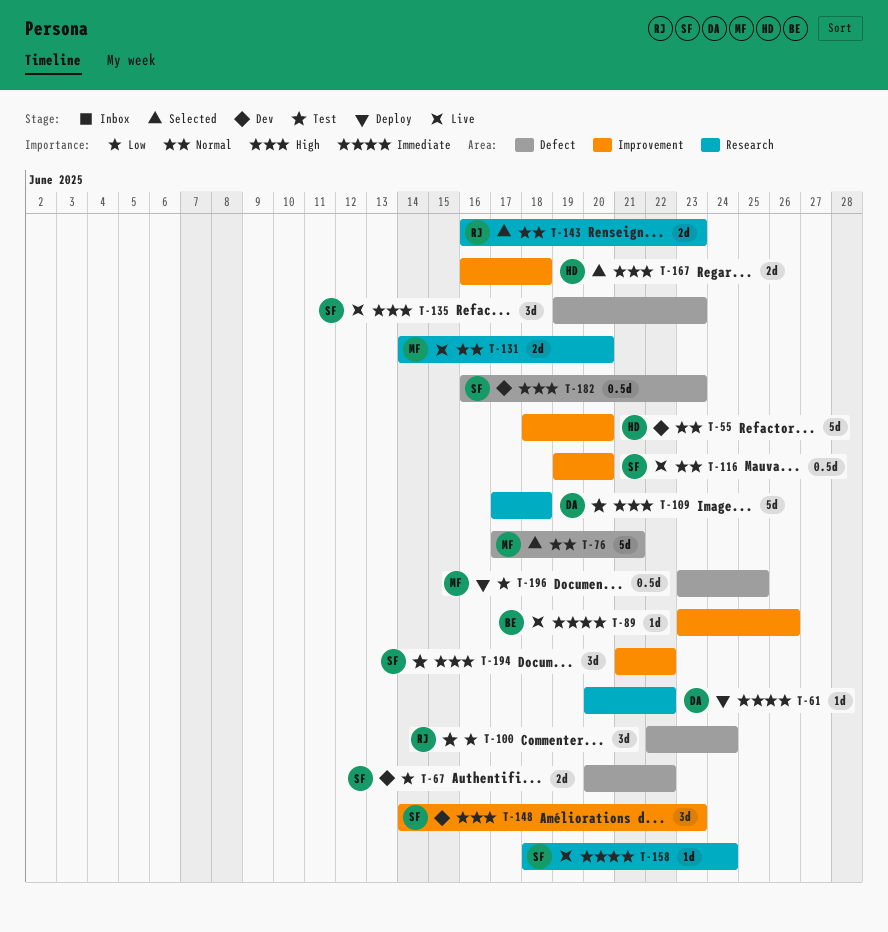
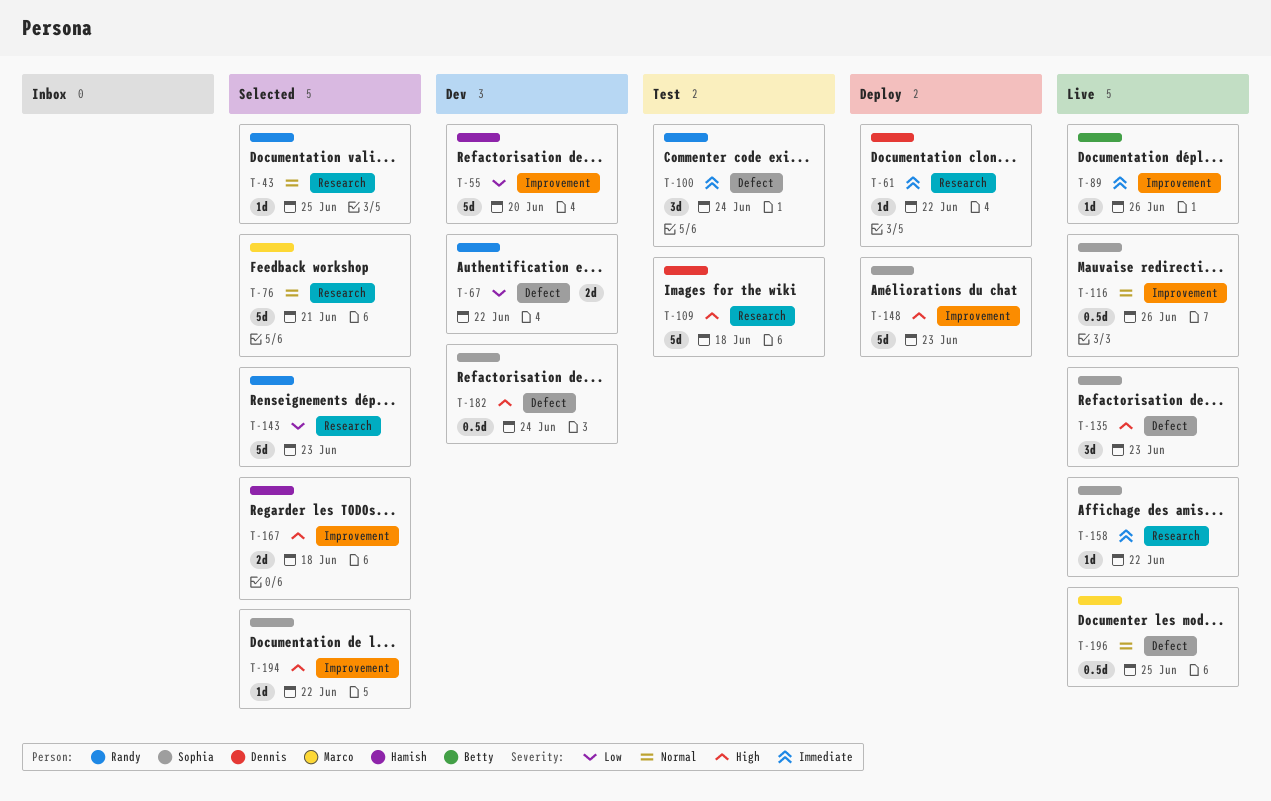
T-43: none -> present
T-55, priority: Normal -> Low
T-67, owner: Sophia -> Randy
T-76, label: Defect -> Research
T-100, priority: Low -> Immediate
T-116, due: Jun 20 -> Jun 26
T-131: present -> none
T-143, priority: Normal -> Low
T-143, estimate: 2d -> 5d
T-148, status: Dev -> Deploy
T-148, estimate: 3d -> 5d
T-158, due: Jun 24 -> Jun 22
T-182, due: Jun 23 -> Jun 24
T-194, status: Test -> Selected
T-194, estimate: 3d -> 1d
T-196, status: Deploy -> Live
T-196, priority: Low -> Normal

